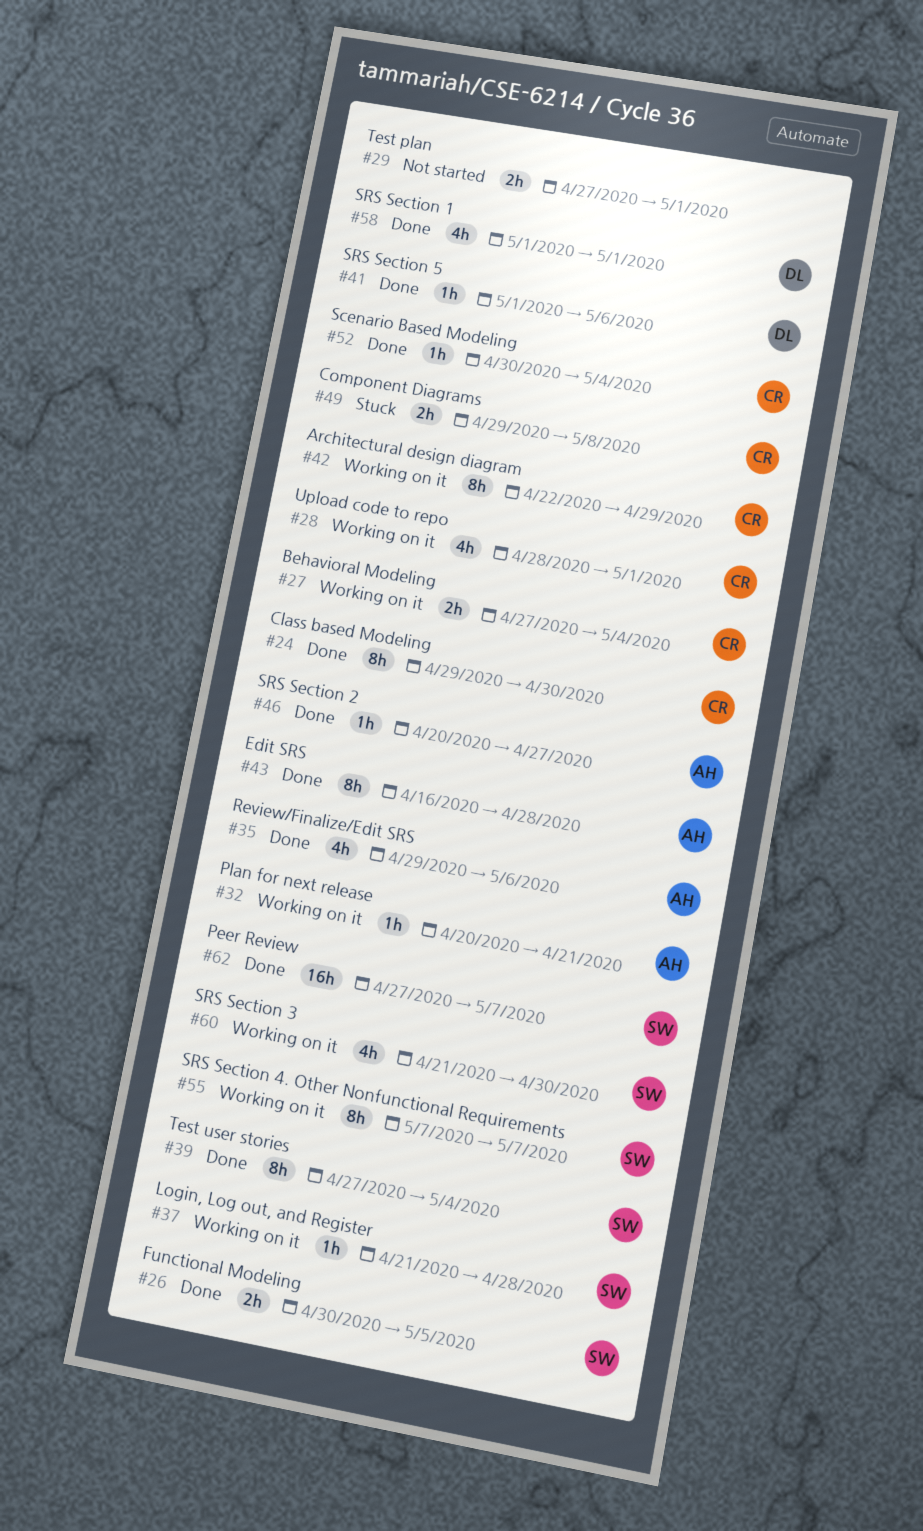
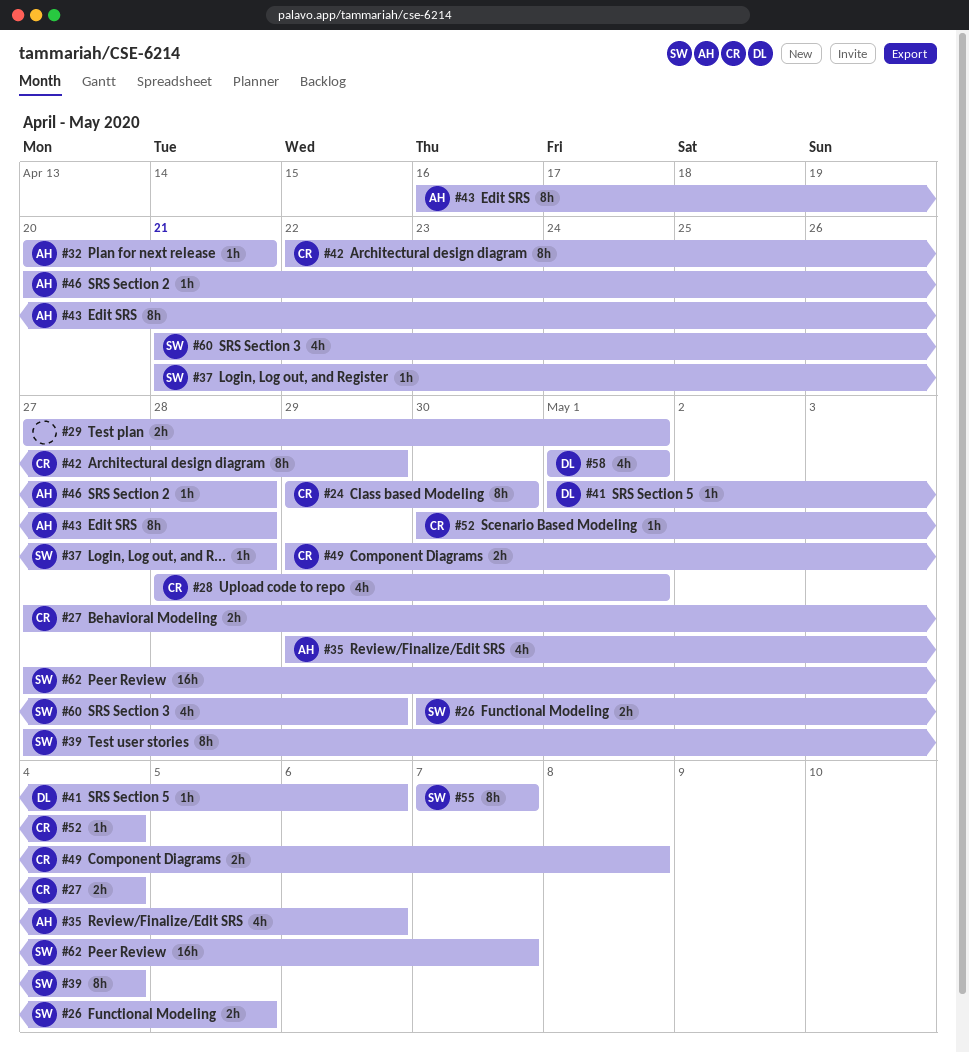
#46, due: Apr 27 -> Apr 28
#60, due: Apr 30 -> Apr 29

